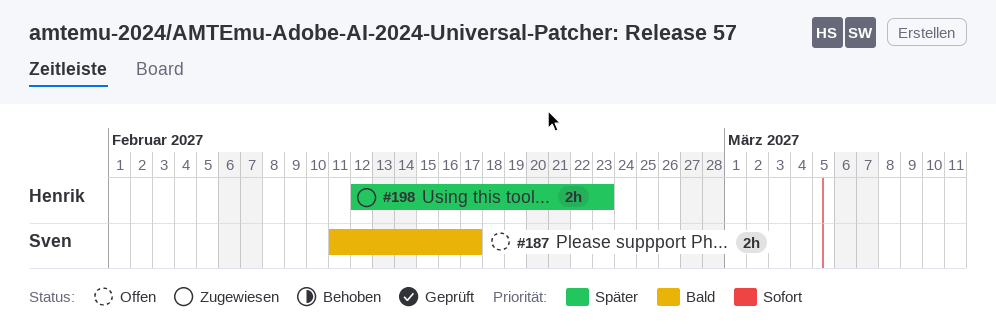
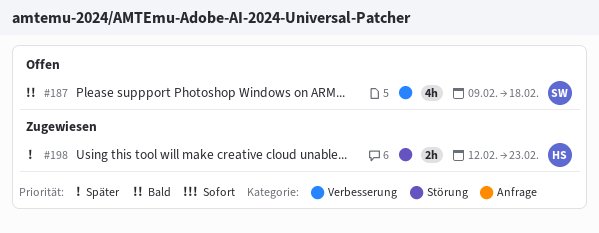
#187, estimate: 2h -> 4h
#187, start: Feb 11 -> Feb 9
#187, due: Feb 17 -> Feb 18

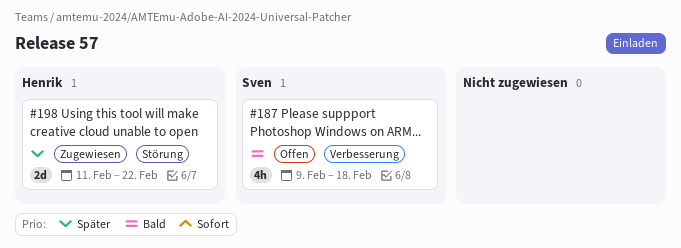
#198, estimate: 2h -> 2d
#198, start: Feb 12 -> Feb 11
#198, due: Feb 23 -> Feb 22

